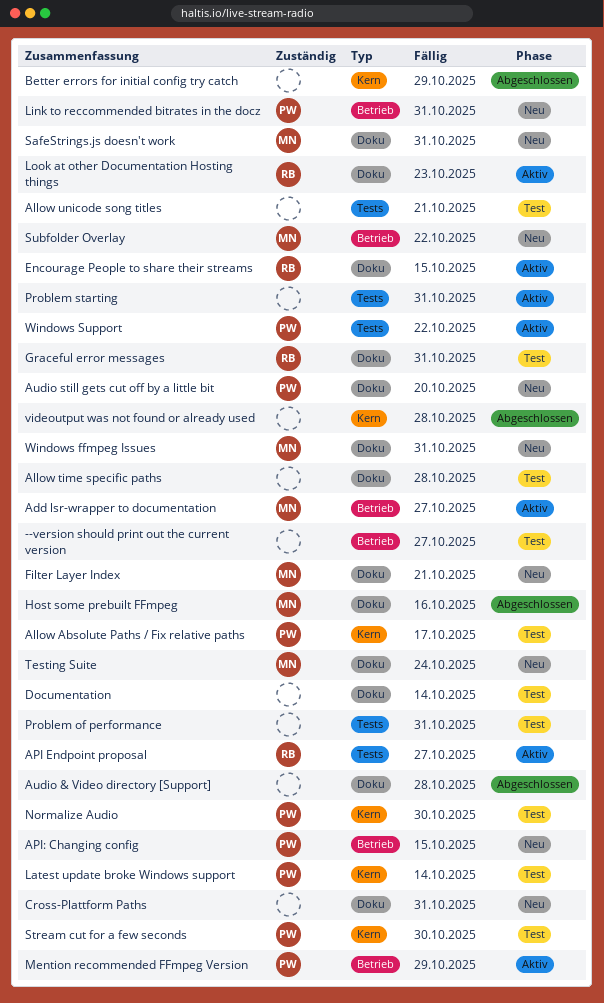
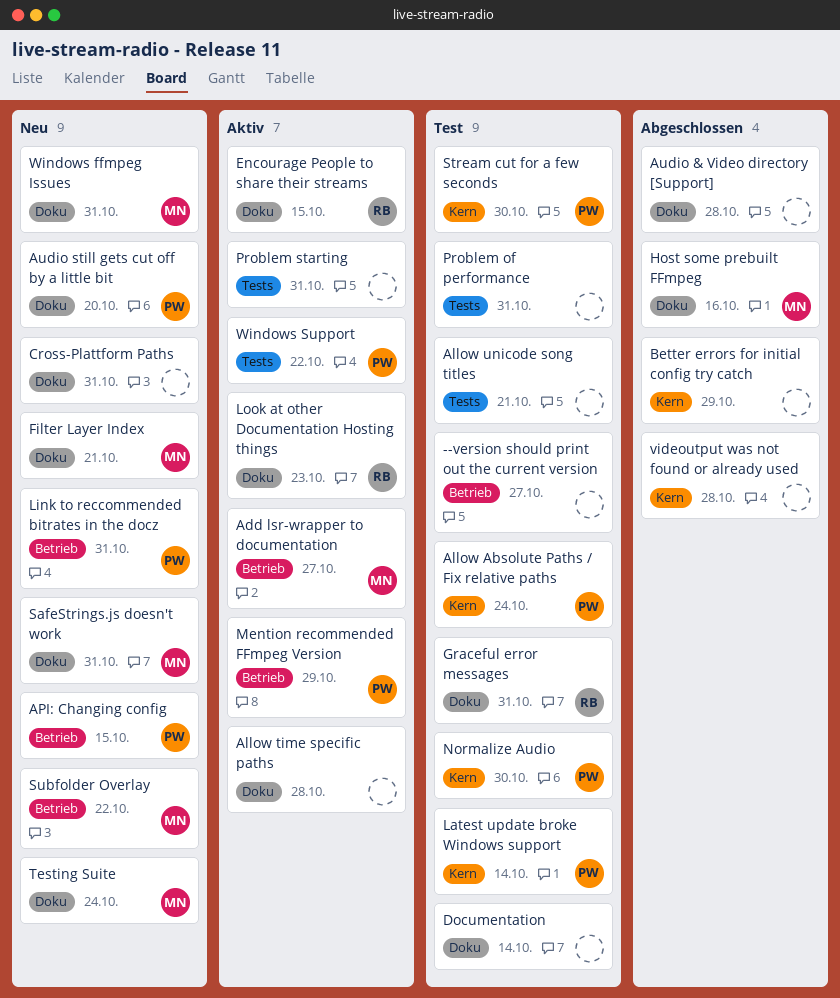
Allow Absolute Paths / Fix relative paths, due: Oct 17 -> Oct 24
Allow time specific paths, status: Test -> Aktiv
API Endpoint proposal: present -> none

